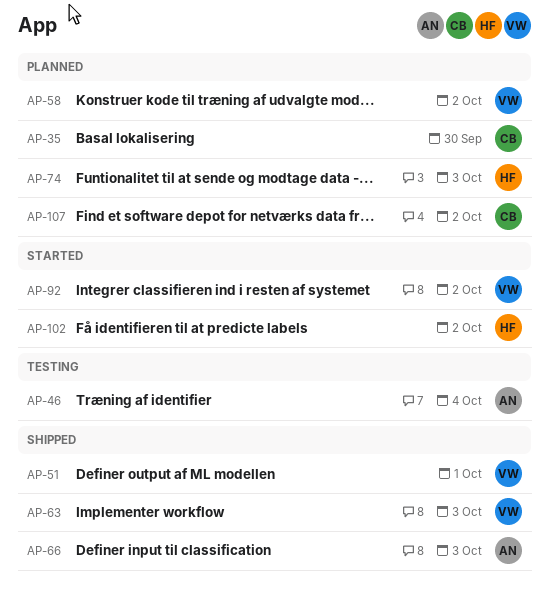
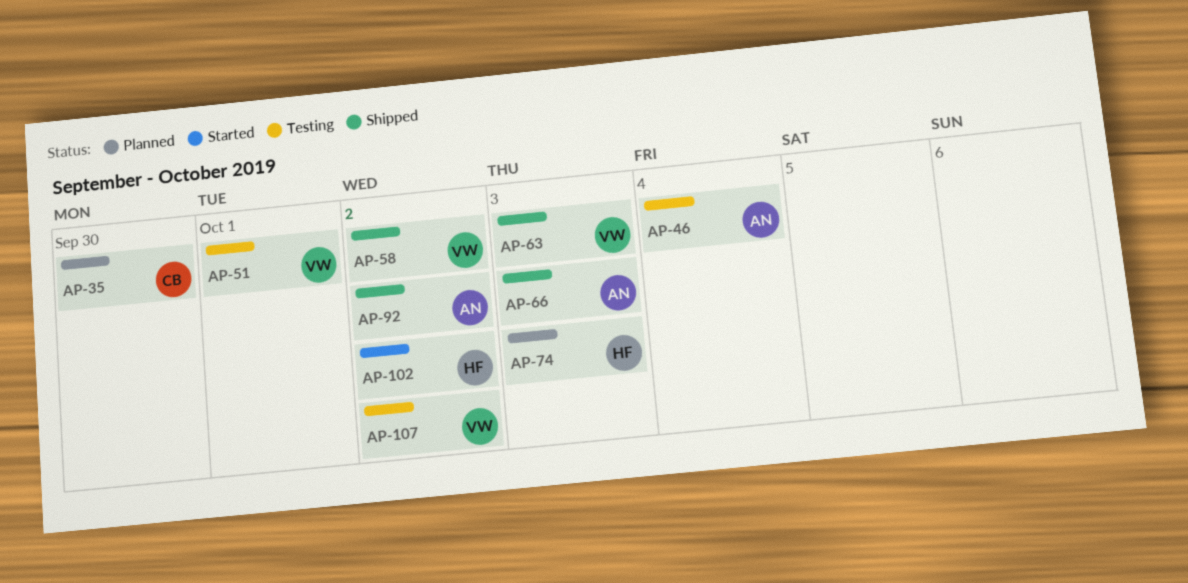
AP-51, status: Shipped -> Testing
AP-58, status: Planned -> Shipped
AP-92, status: Started -> Shipped
AP-92, owner: VW -> AN
AP-107, status: Planned -> Testing
AP-107, owner: CB -> VW

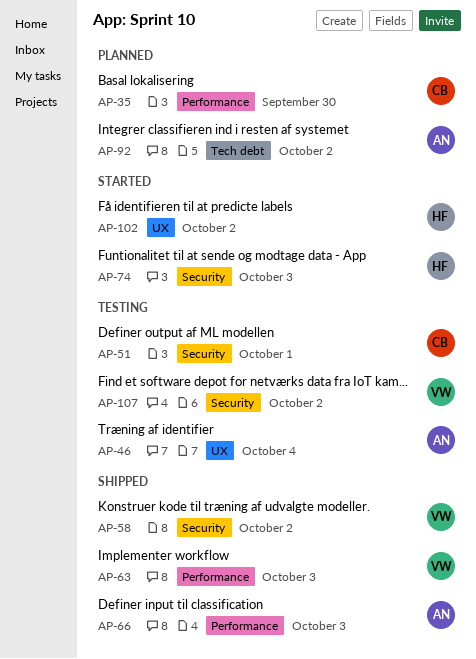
AP-51, owner: VW -> CB
AP-74, status: Planned -> Started
AP-92, status: Shipped -> Planned

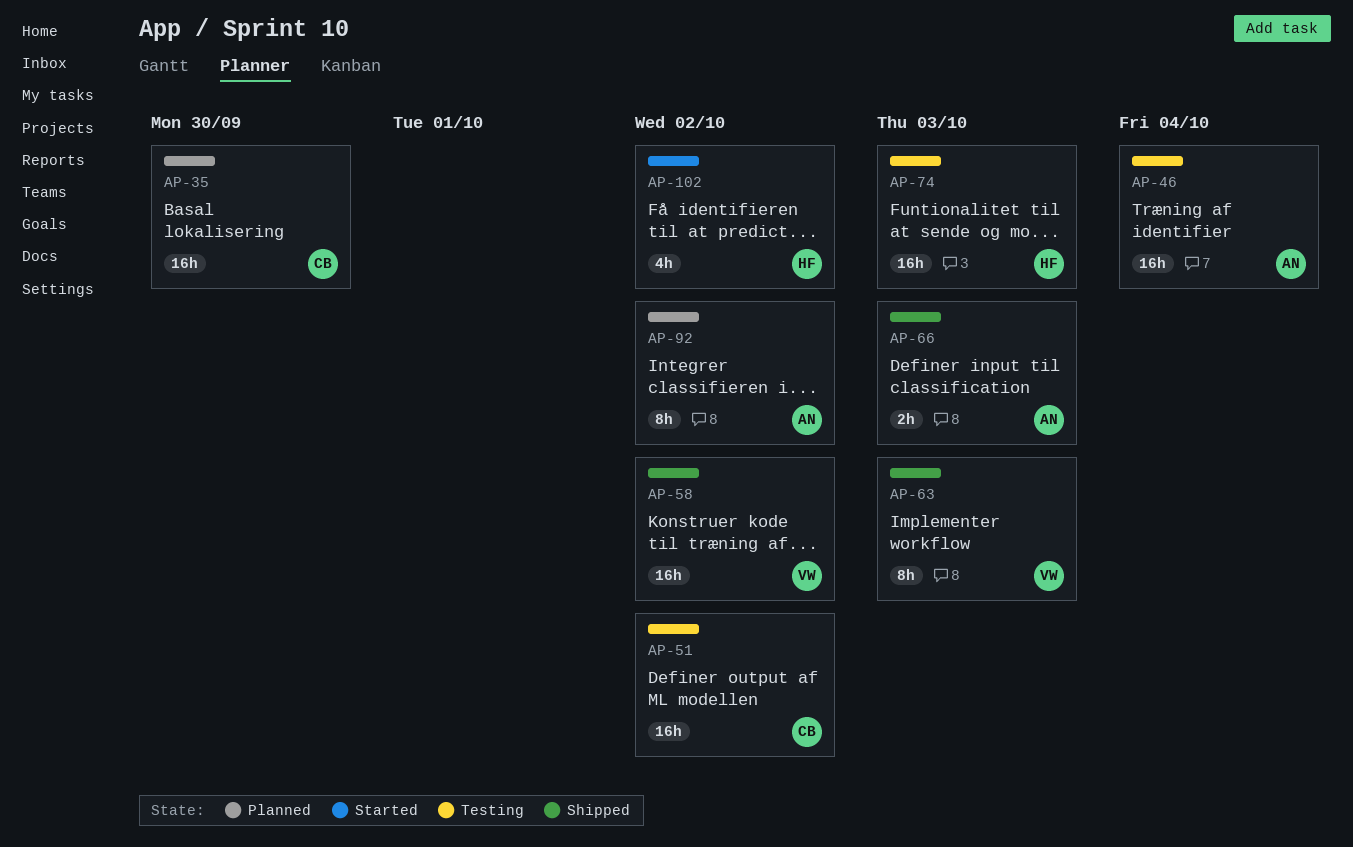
AP-51, due: Oct 1 -> Oct 2
AP-74, status: Started -> Testing
AP-107: present -> none

